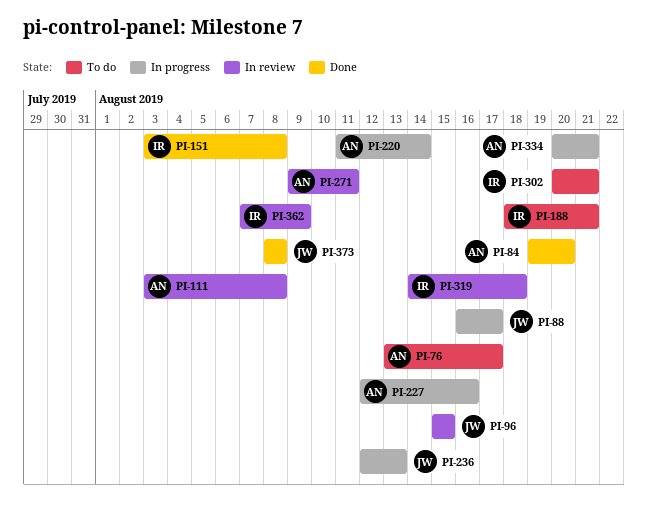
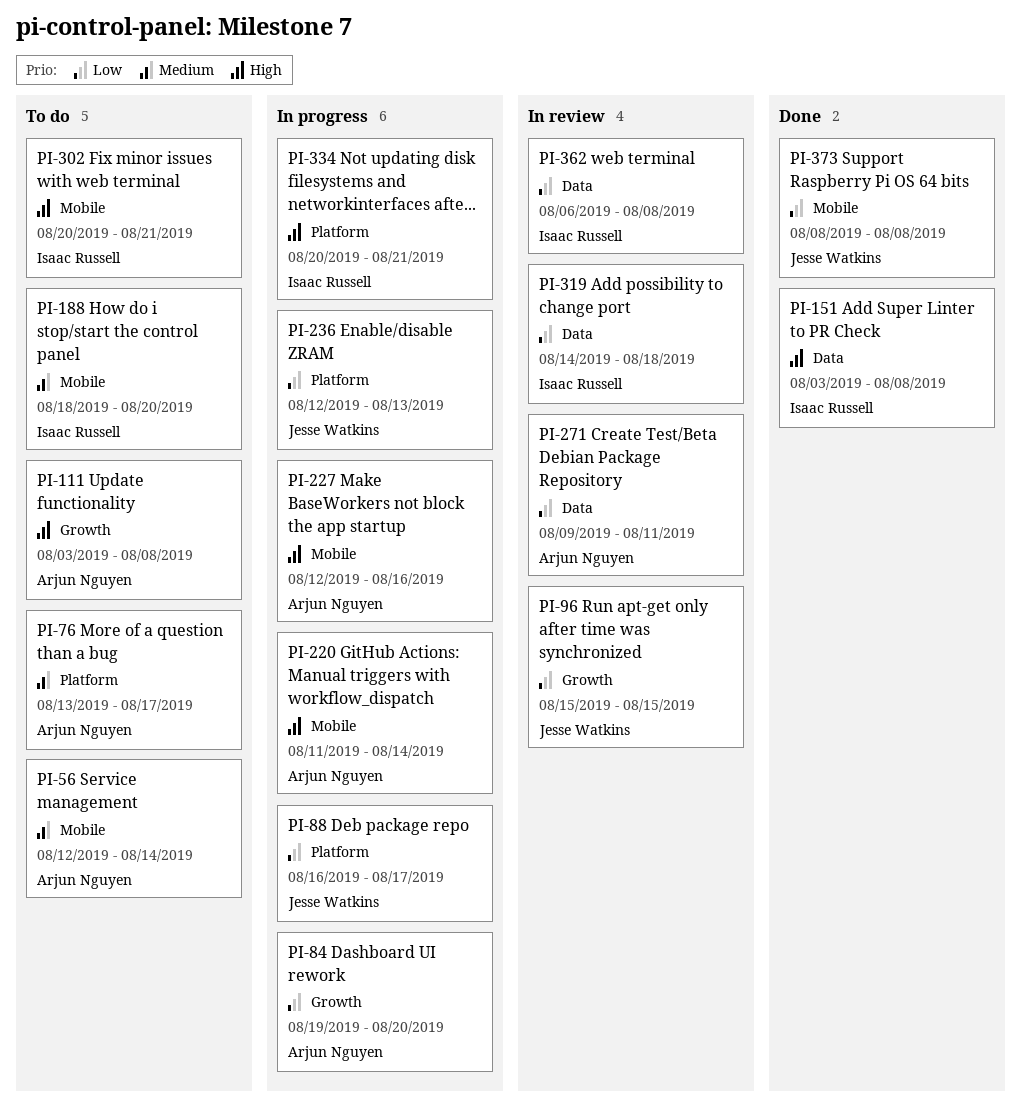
PI-56: none -> present
PI-84, status: Done -> In progress
PI-111, status: In review -> To do
PI-188, due: Aug 21 -> Aug 20
PI-334, owner: Arjun Nguyen -> Isaac Russell
PI-362, start: Aug 7 -> Aug 6
PI-362, due: Aug 9 -> Aug 8

